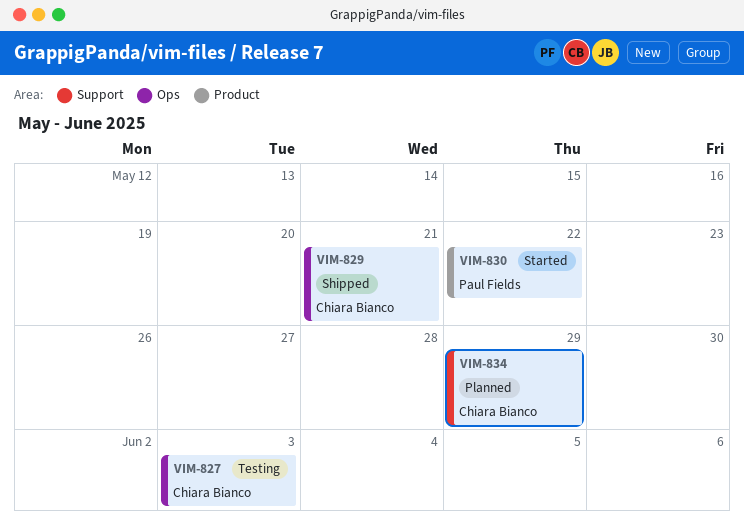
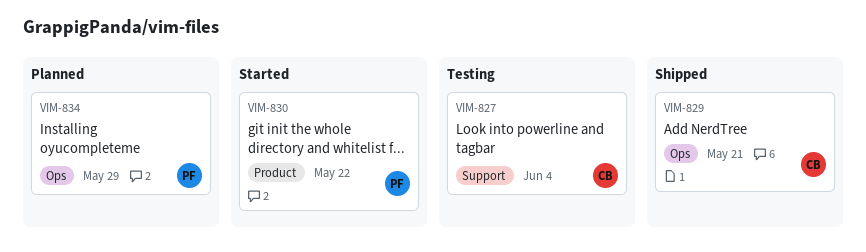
VIM-827, label: Ops -> Support
VIM-827, due: Jun 3 -> Jun 4
VIM-834, owner: Chiara Bianco -> Paul Fields
VIM-834, label: Support -> Ops

